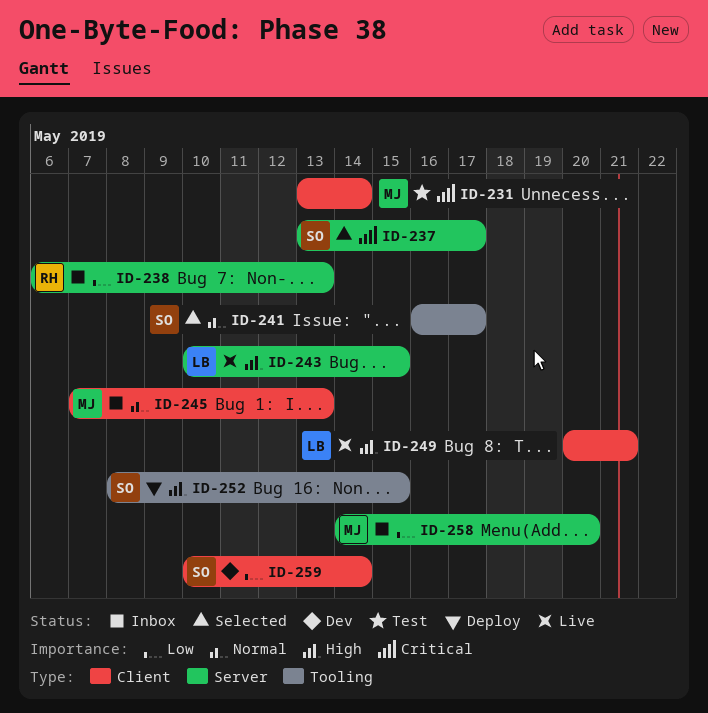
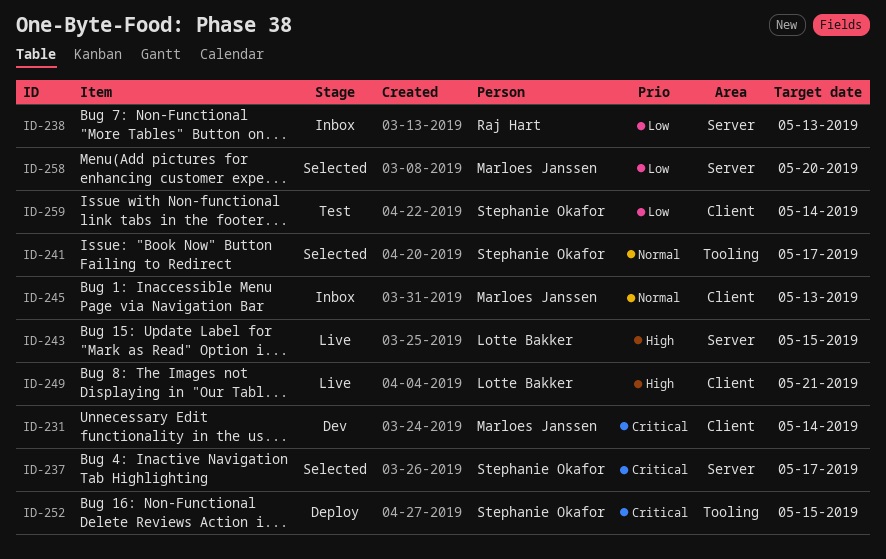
ID-231, status: Test -> Dev
ID-252, priority: High -> Critical
ID-258, status: Inbox -> Selected
ID-259, status: Dev -> Test

